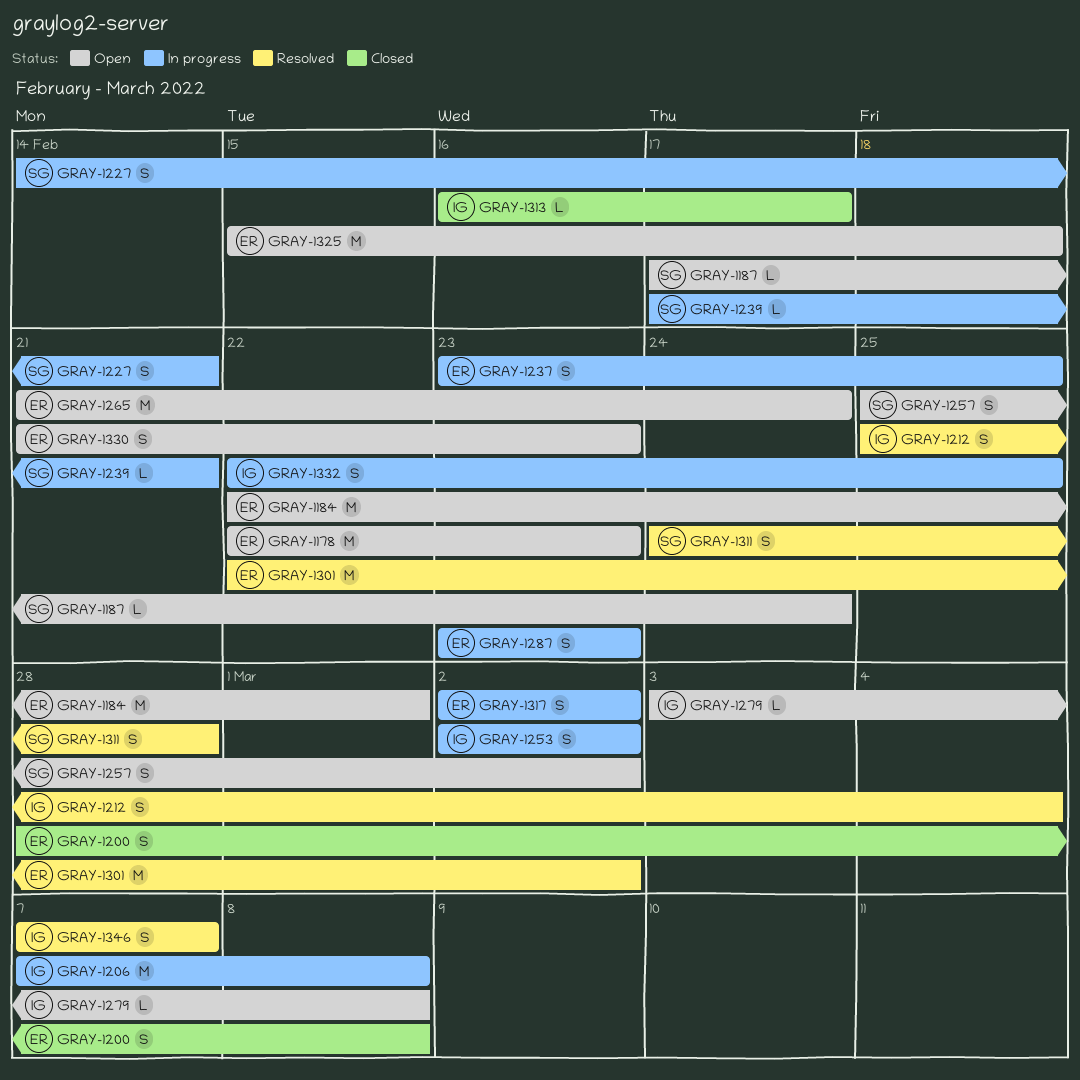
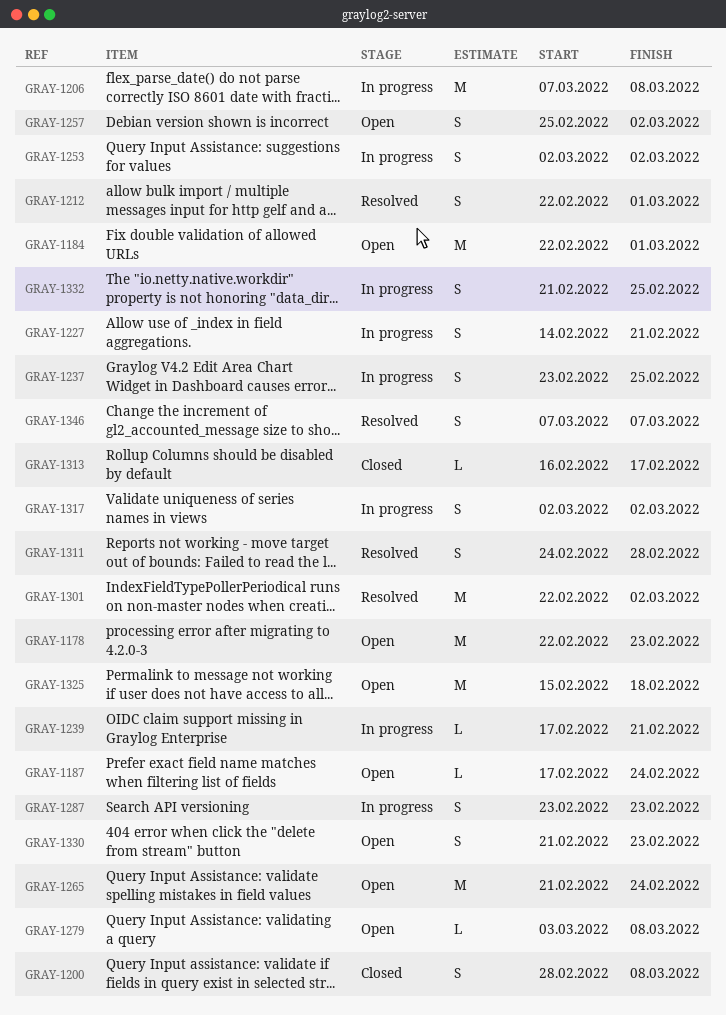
GRAY-1212, start: Feb 25 -> Feb 22
GRAY-1212, due: Mar 4 -> Mar 1
GRAY-1332, start: Feb 22 -> Feb 21

